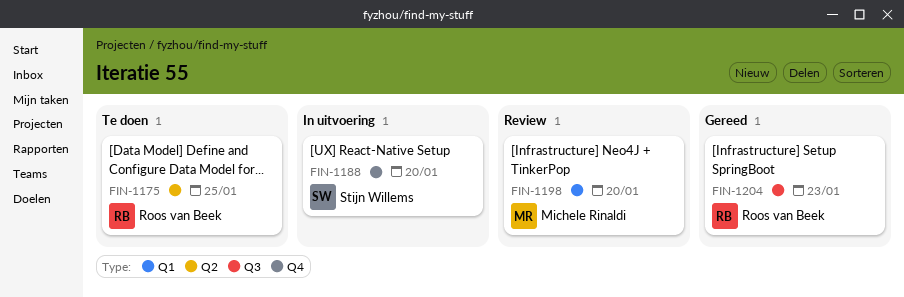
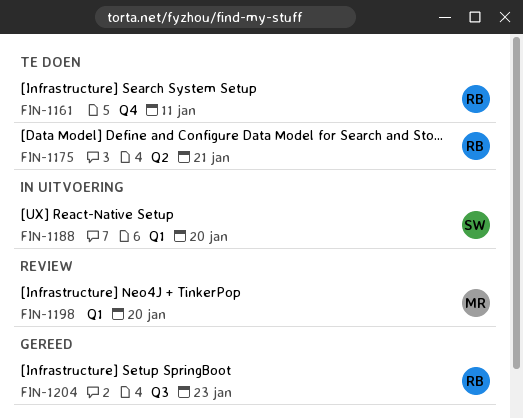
FIN-1161: none -> present
FIN-1175, due: Jan 25 -> Jan 21
FIN-1188, label: Q4 -> Q1

